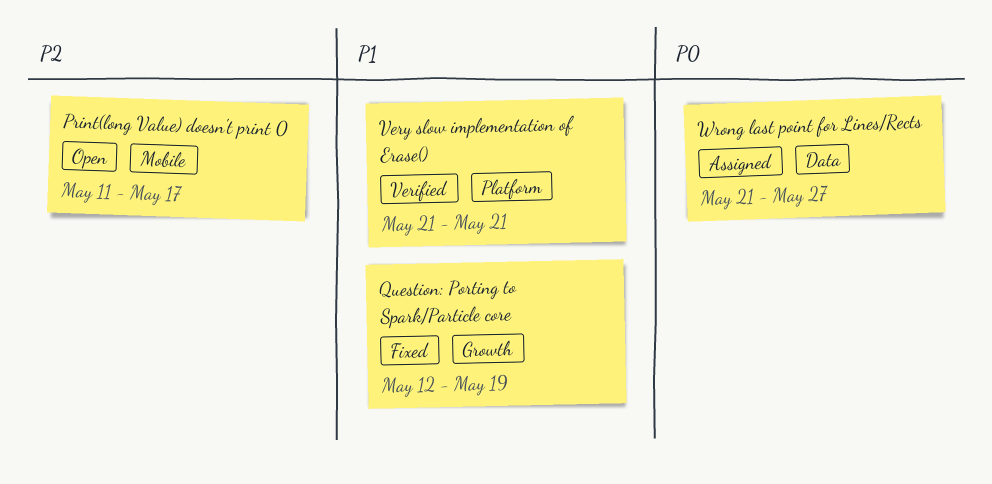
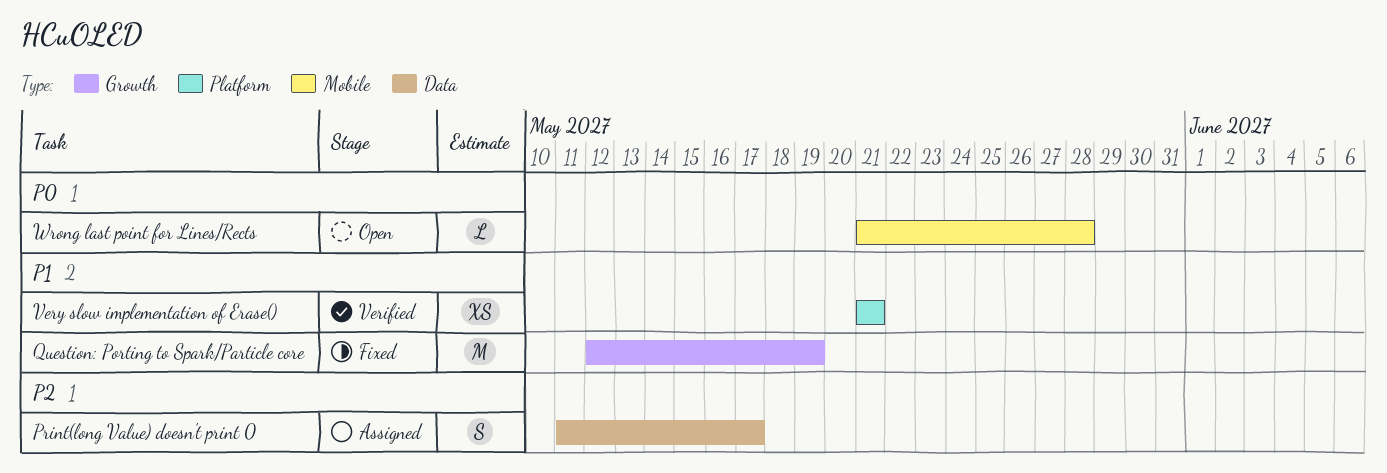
Print(long Value) doesn't print 0, status: Open -> Assigned
Print(long Value) doesn't print 0, label: Mobile -> Data
Wrong last point for Lines/Rects, status: Assigned -> Open
Wrong last point for Lines/Rects, label: Data -> Mobile
Wrong last point for Lines/Rects, due: May 27 -> May 28

